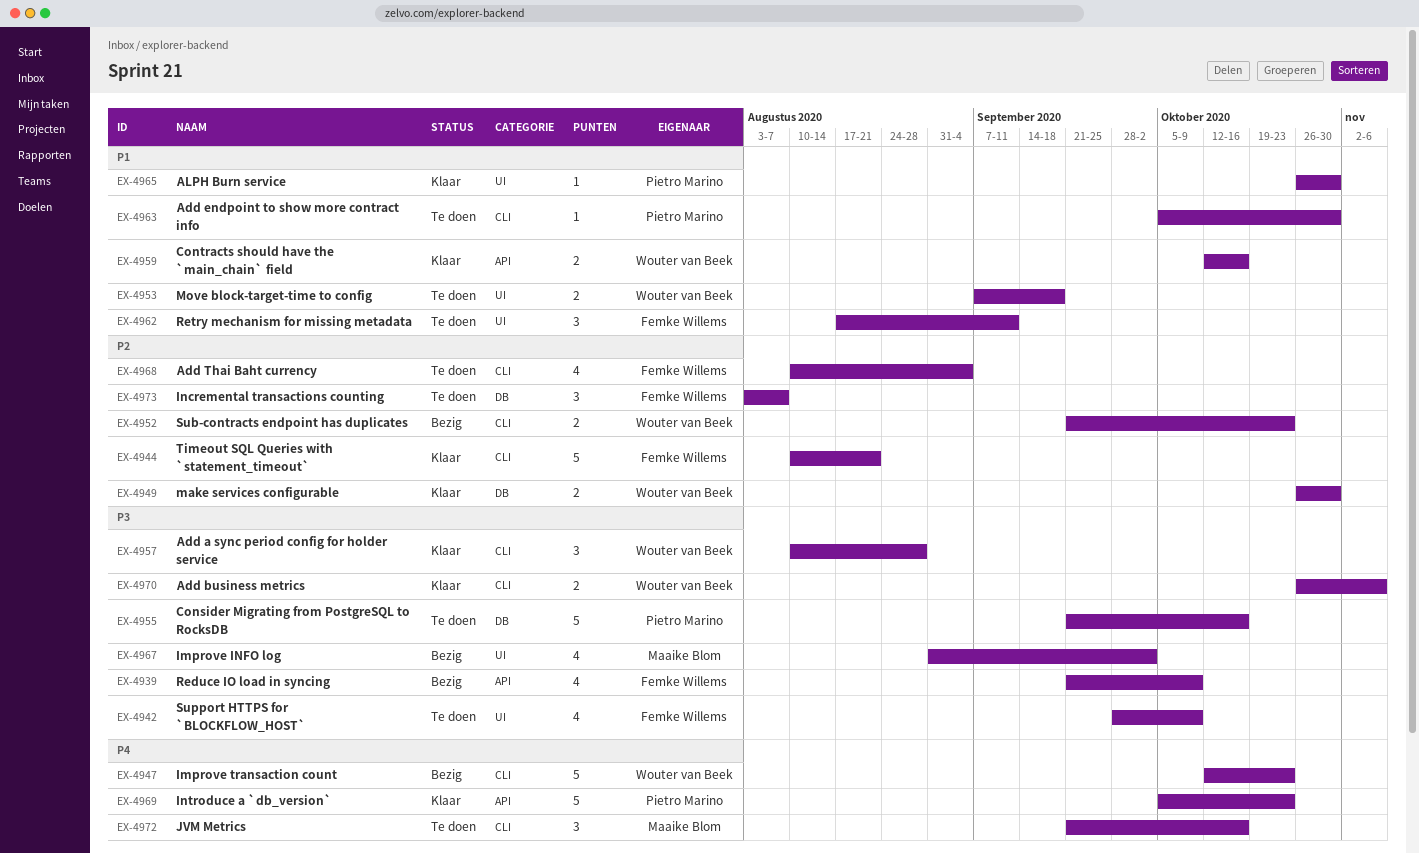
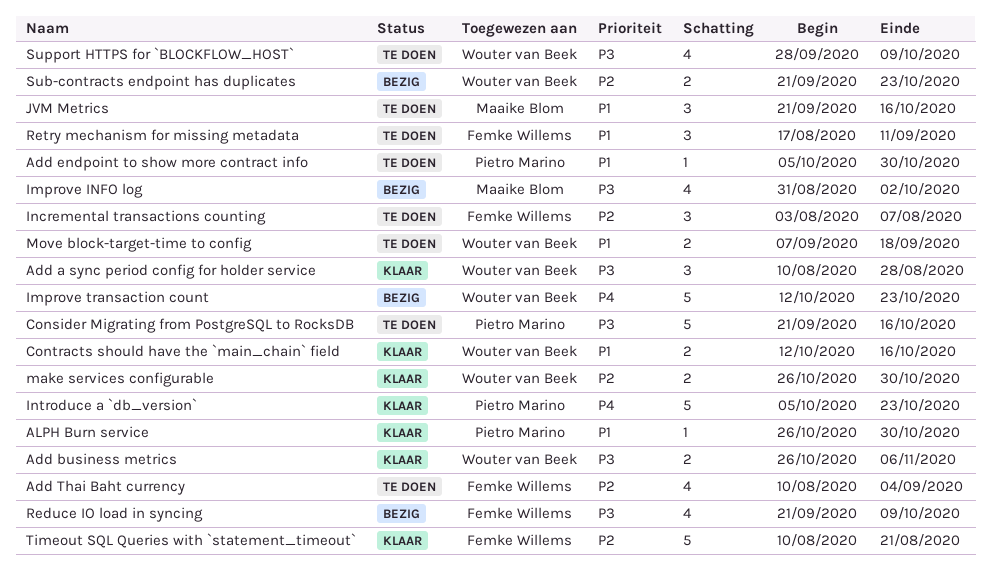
JVM Metrics, priority: P4 -> P1
Support HTTPS for `BLOCKFLOW_HOST`, owner: Femke Willems -> Wouter van Beek

